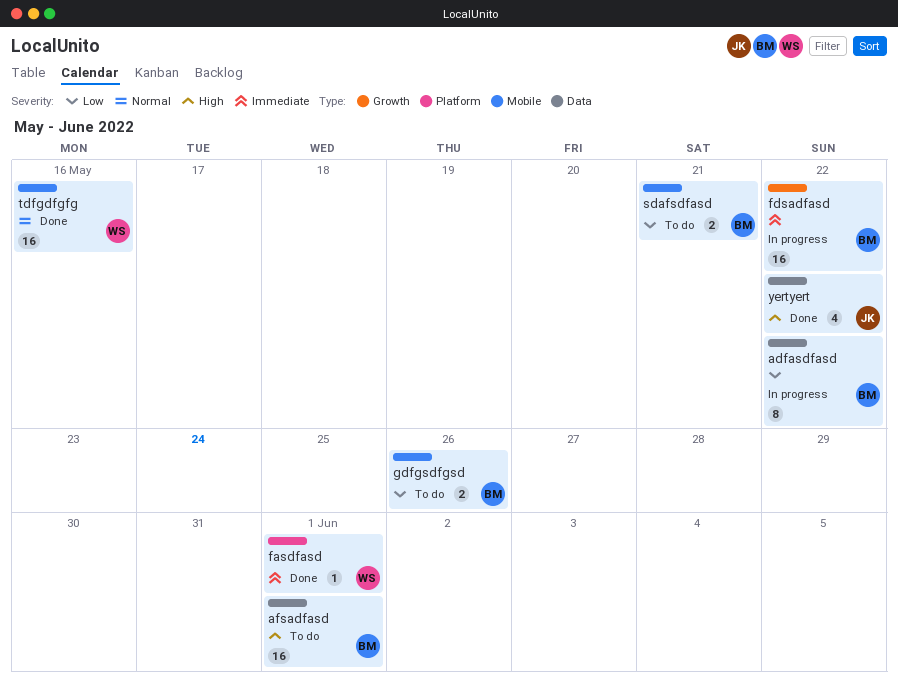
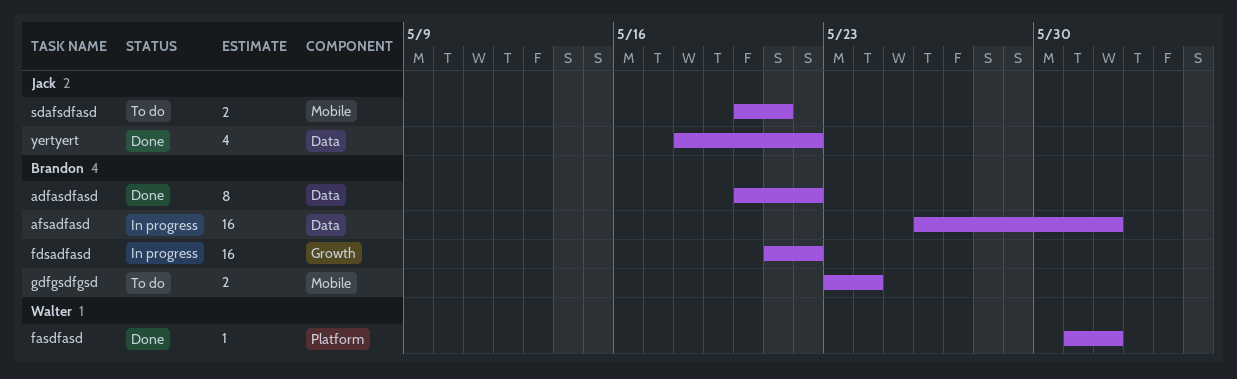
adfasdfasd, status: In progress -> Done
afsadfasd, status: To do -> In progress
gdfgsdfgsd, due: May 26 -> May 24
sdafsdfasd, owner: Brandon -> Jack
tdfgdfgfg: present -> none

